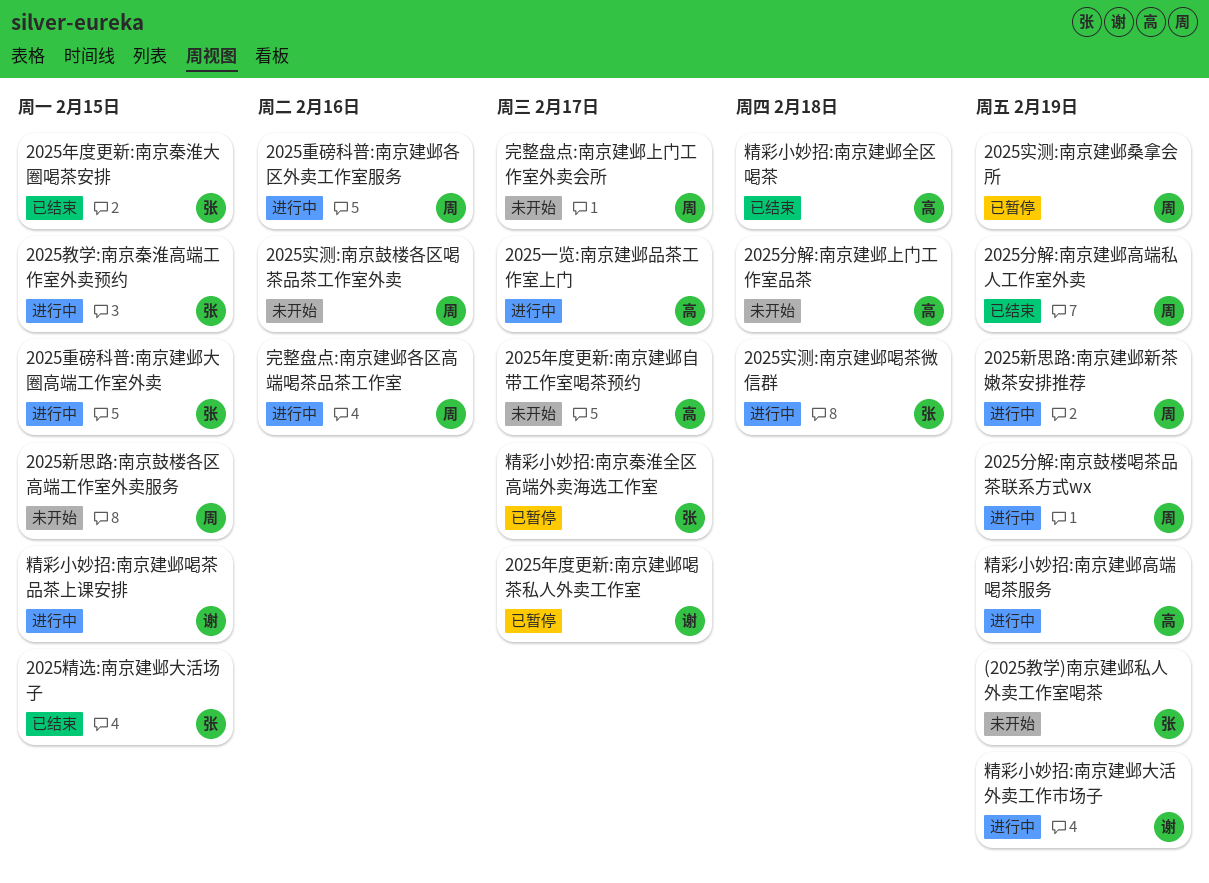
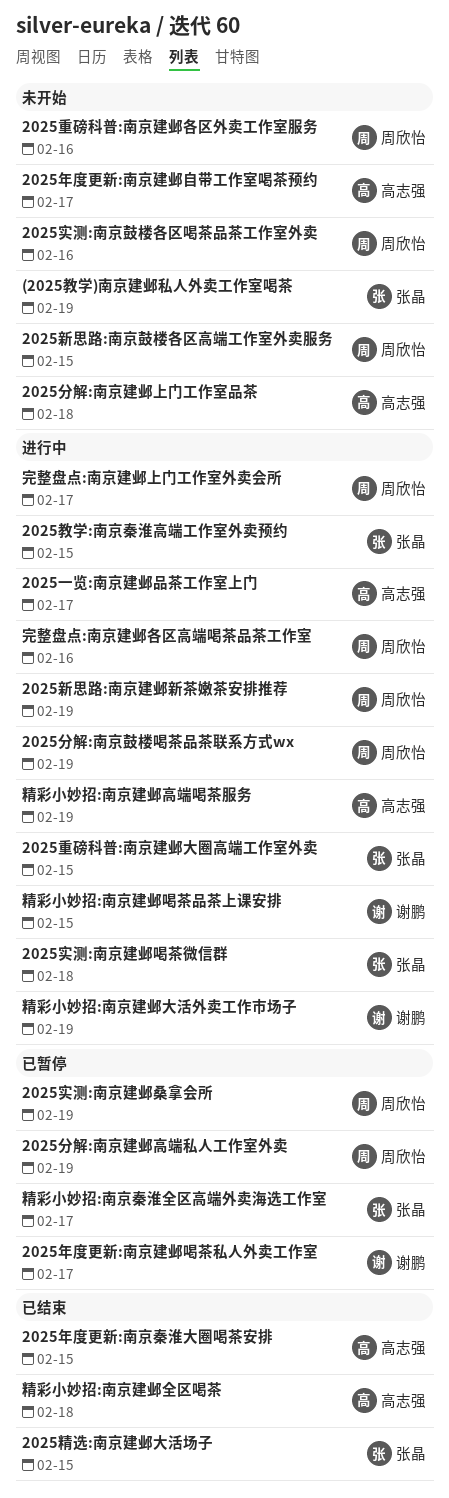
2025分解:南京建邺高端私人工作室外卖, status: 已结束 -> 已暂停
2025年度更新:南京秦淮大圈喝茶安排, owner: 张晶 -> 高志强
2025重磅科普:南京建邺各区外卖工作室服务, status: 进行中 -> 未开始
完整盘点:南京建邺上门工作室外卖会所, status: 未开始 -> 进行中

